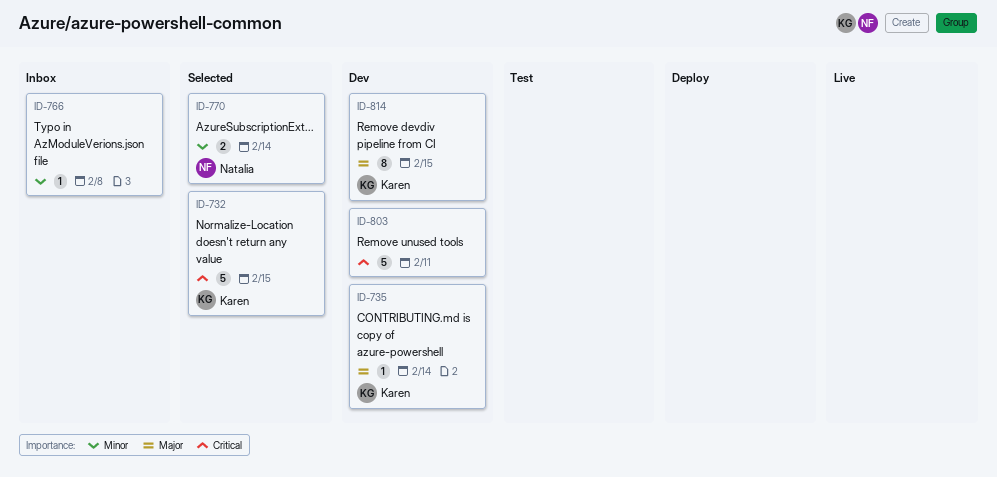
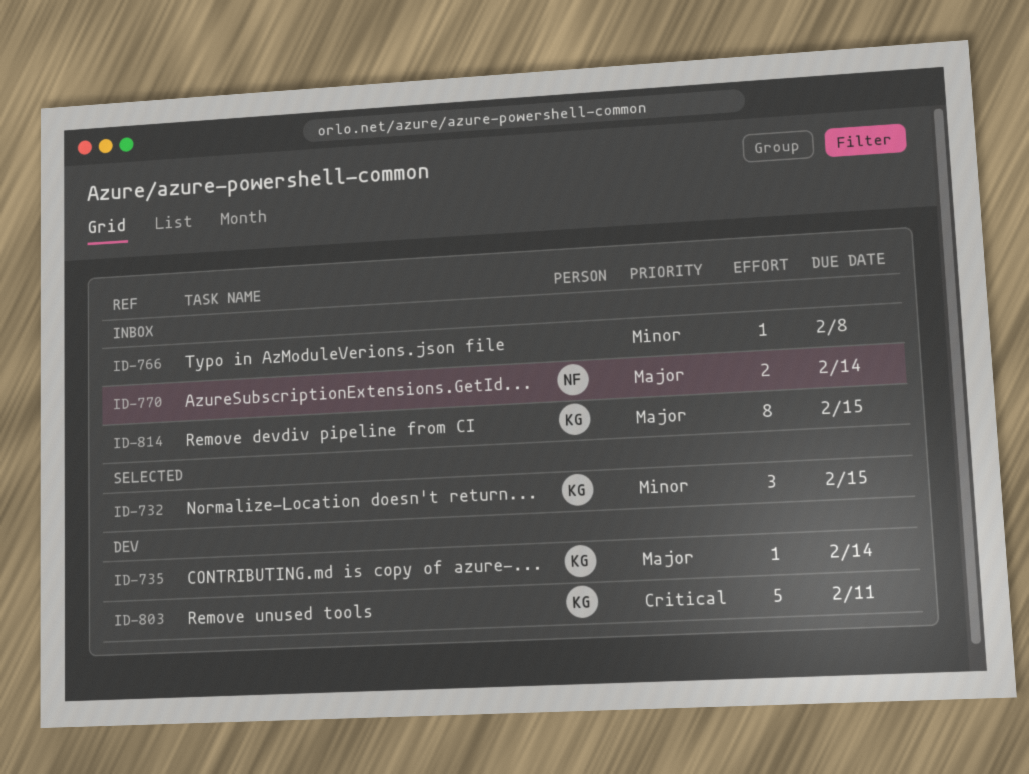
ID-732, priority: Critical -> Minor
ID-732, estimate: 5 -> 3
ID-770, status: Selected -> Inbox
ID-770, priority: Minor -> Major
ID-803, owner: none -> Karen
ID-814, status: Dev -> Inbox

